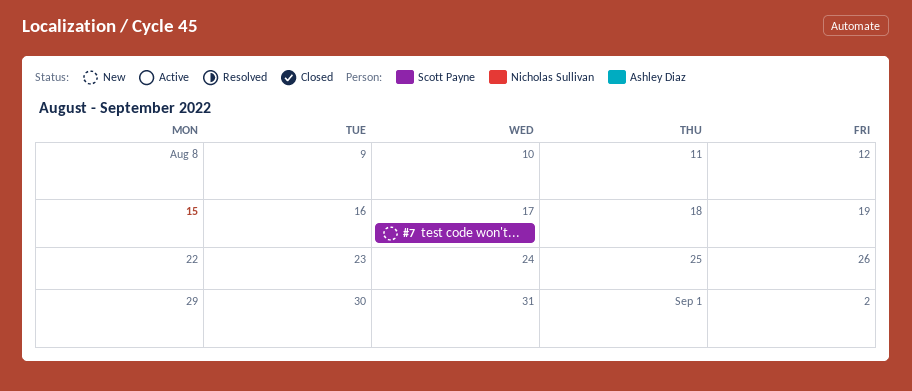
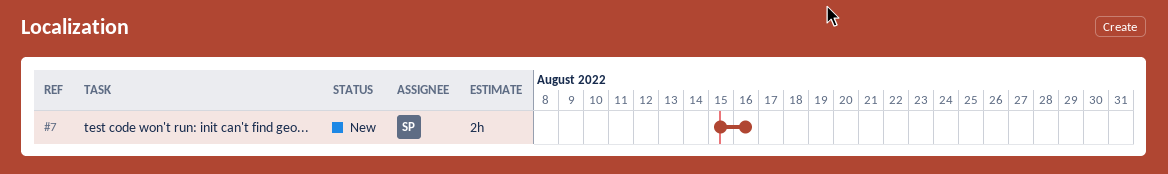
#7, start: Aug 17 -> Aug 15
#7, due: Aug 17 -> Aug 16

